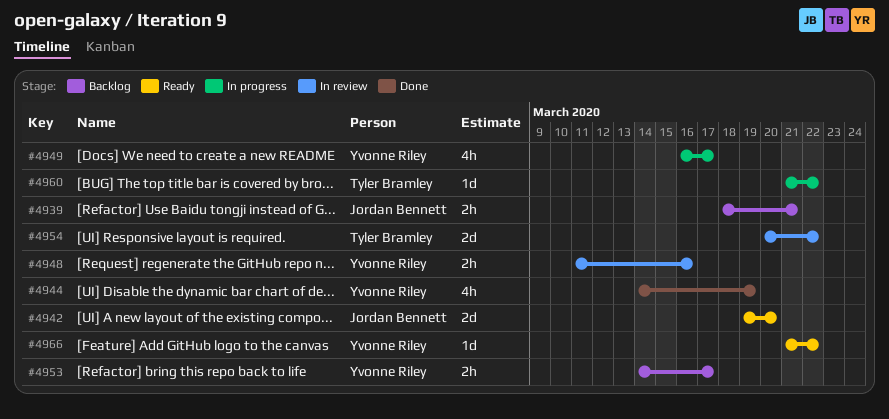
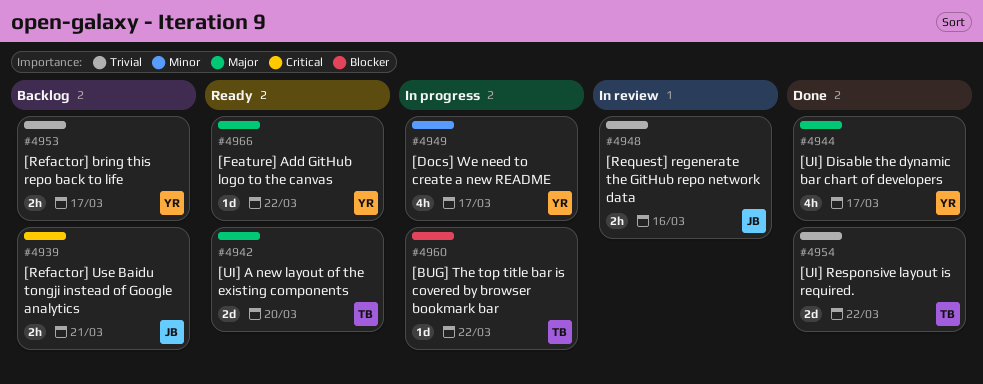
#4942, owner: Jordan Bennett -> Tyler Bramley
#4944, due: Mar 19 -> Mar 17
#4948, owner: Yvonne Riley -> Jordan Bennett
#4954, status: In review -> Done

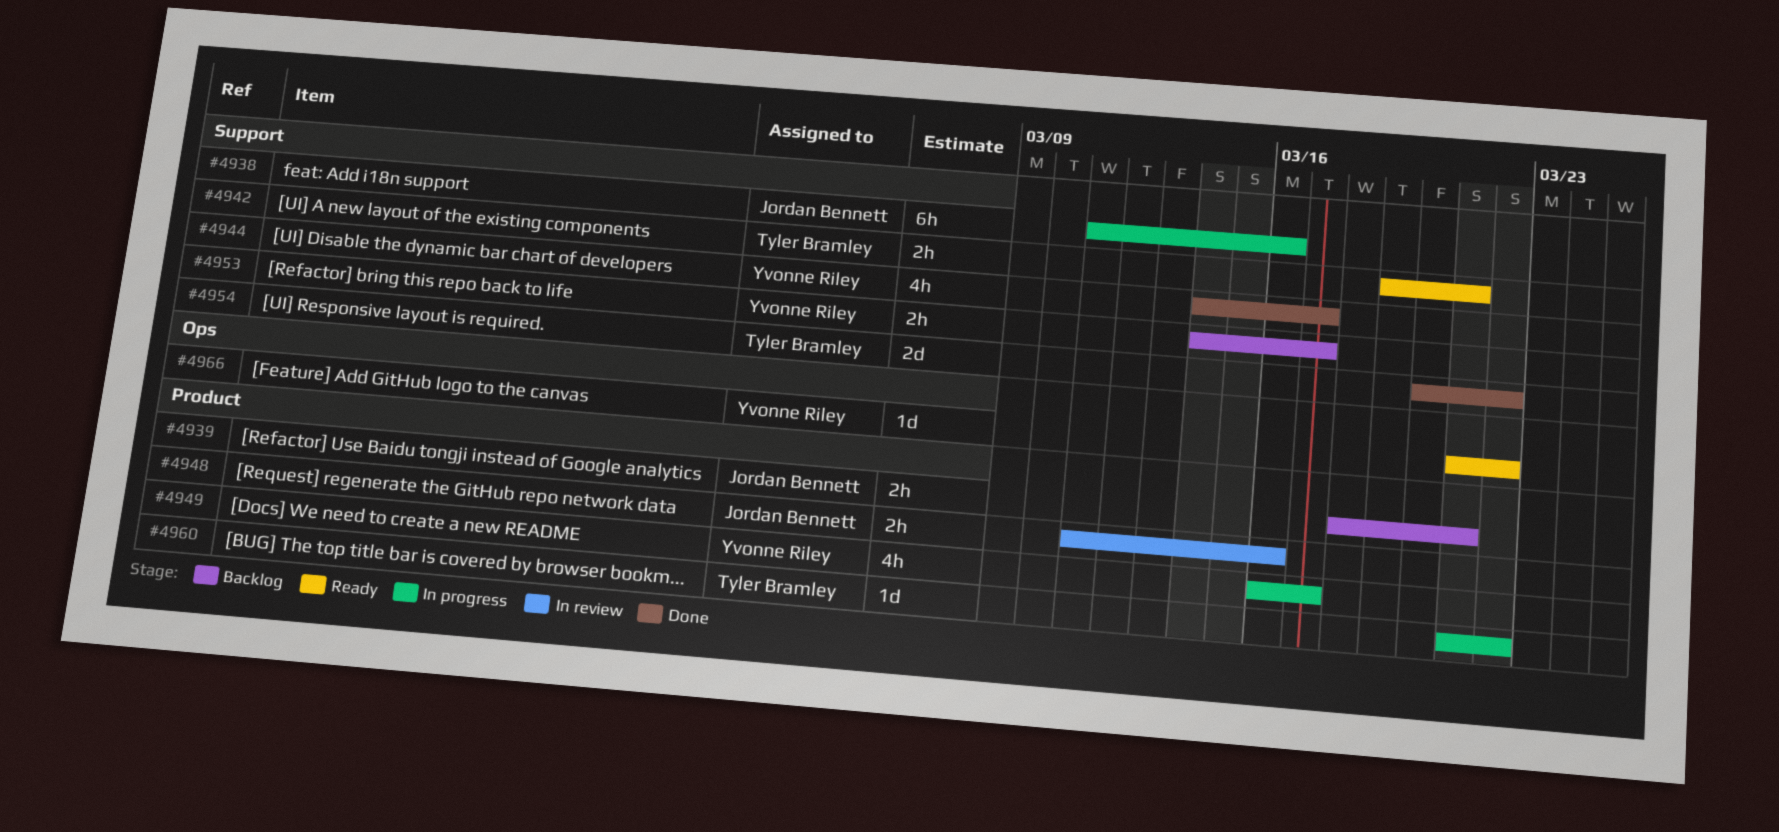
#4938: none -> present
#4942, estimate: 2d -> 2h
#4942, due: Mar 20 -> Mar 21

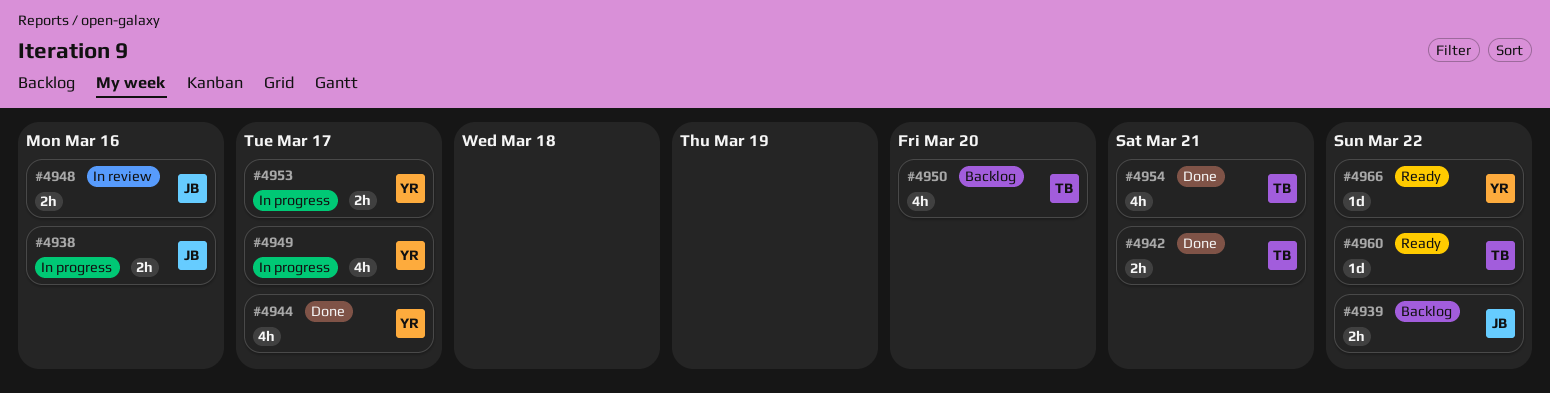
#4938, estimate: 6h -> 2h
#4939, due: Mar 21 -> Mar 22
#4942, status: Ready -> Done
#4950: none -> present
#4953, status: Backlog -> In progress
#4954, estimate: 2d -> 4h
#4954, due: Mar 22 -> Mar 21
#4960, status: In progress -> Ready

